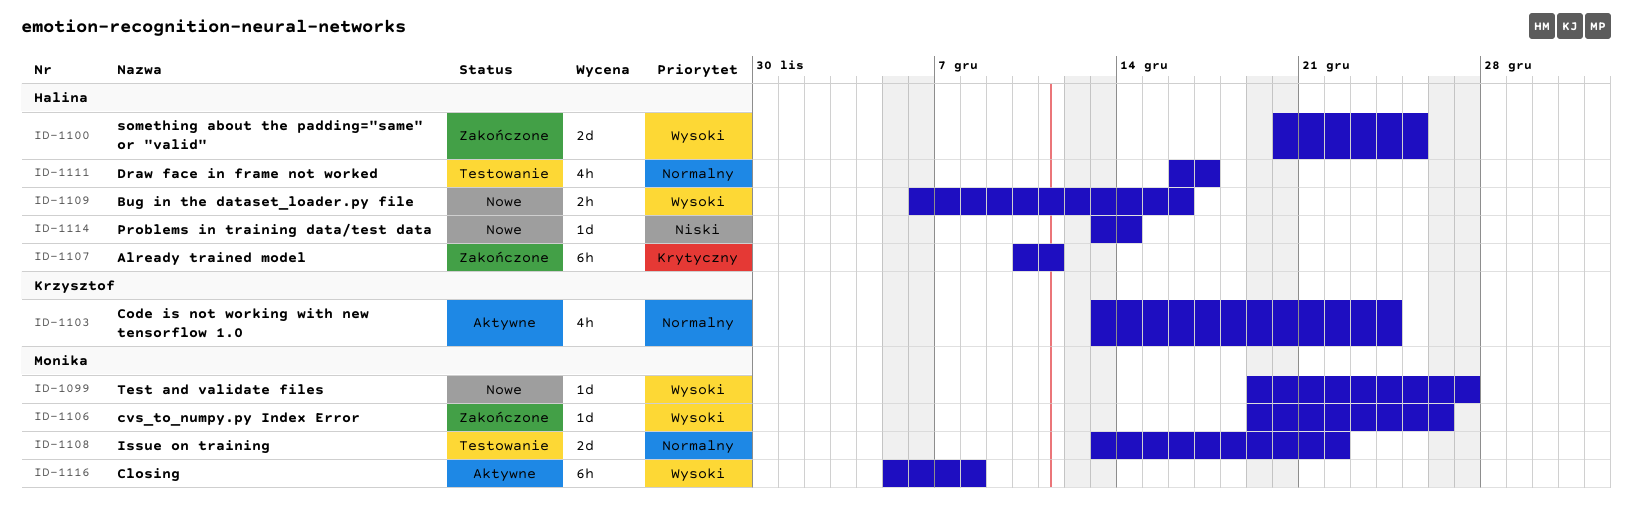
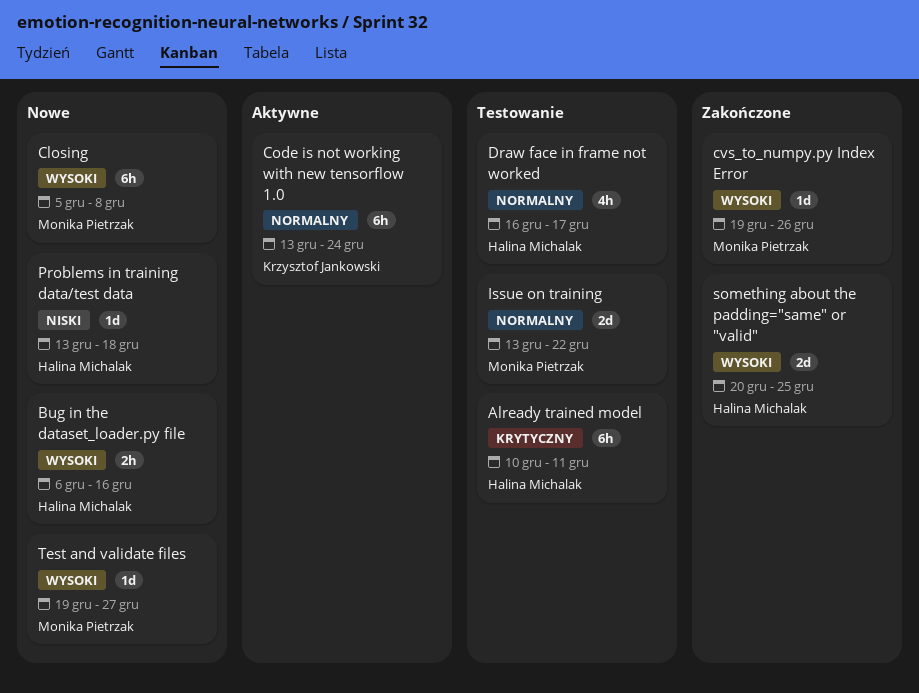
Already trained model, status: Zakończone -> Testowanie
Closing, status: Aktywne -> Nowe
Code is not working with new tensorflow 1.0, estimate: 4h -> 6h
Problems in training data/test data, due: Dec 14 -> Dec 18

